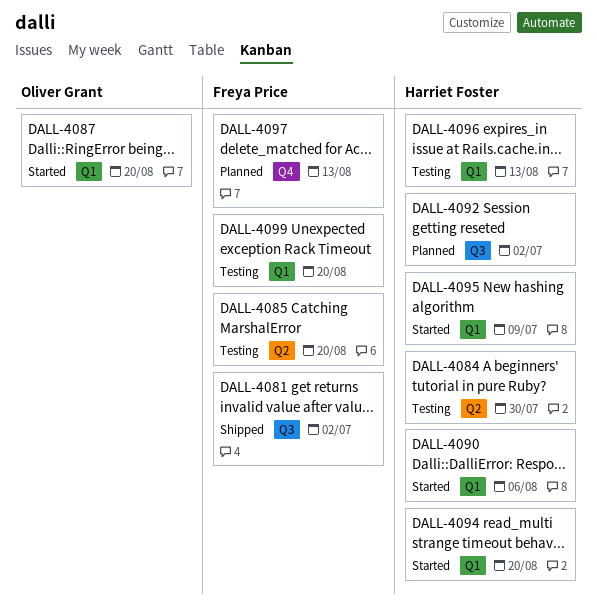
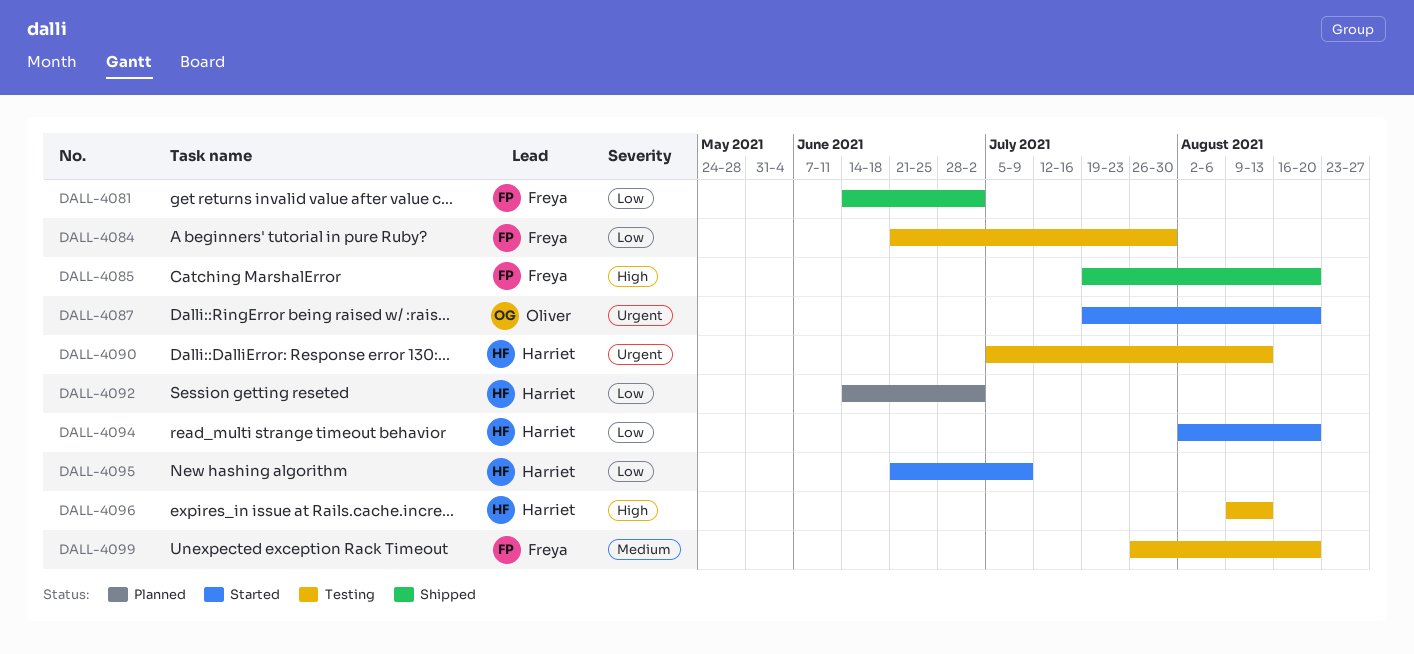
DALL-4084, owner: Harriet Foster -> Freya Price
DALL-4085, status: Testing -> Shipped
DALL-4090, status: Started -> Testing
DALL-4090, due: Aug 6 -> Aug 13
DALL-4097: present -> none

